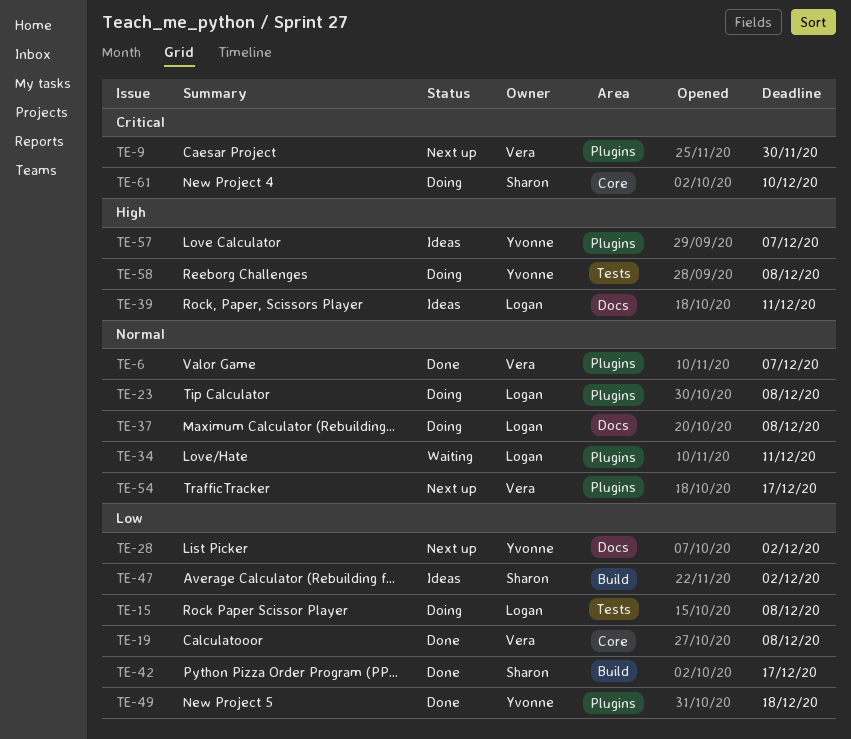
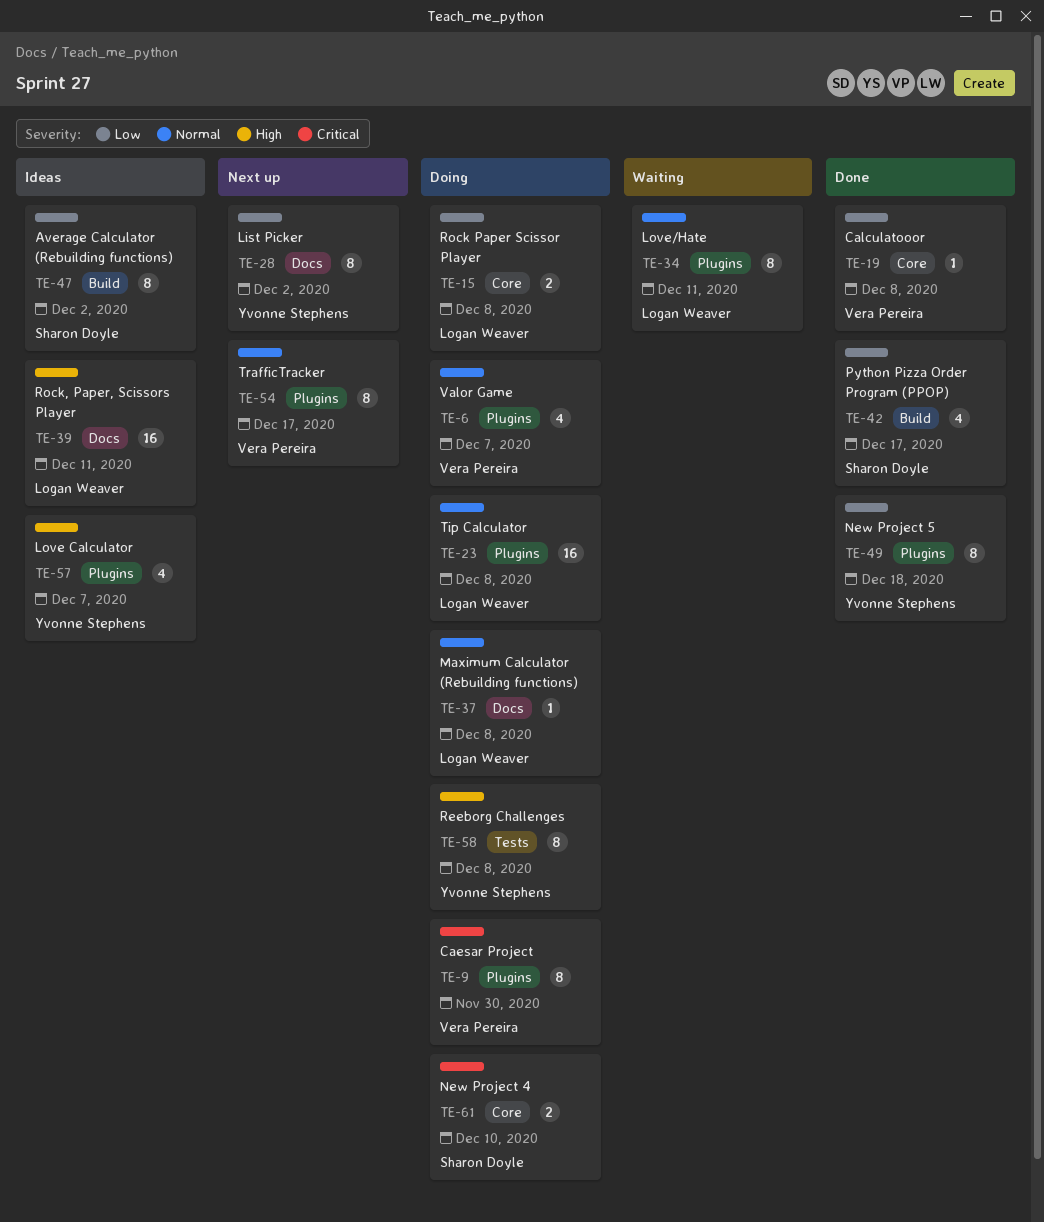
TE-6, status: Done -> Doing
TE-9, status: Next up -> Doing
TE-15, label: Tests -> Core

